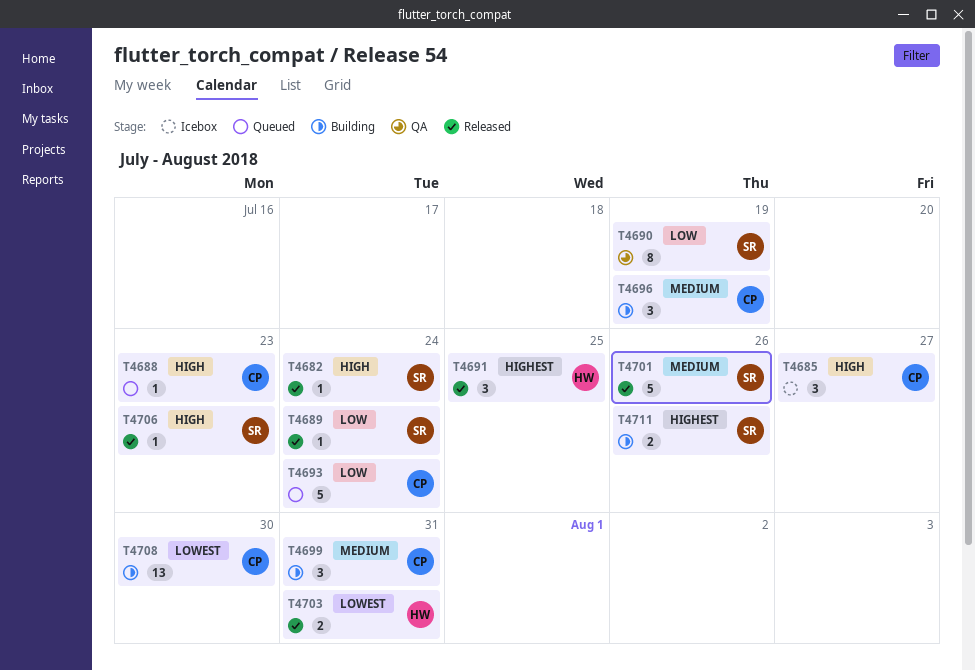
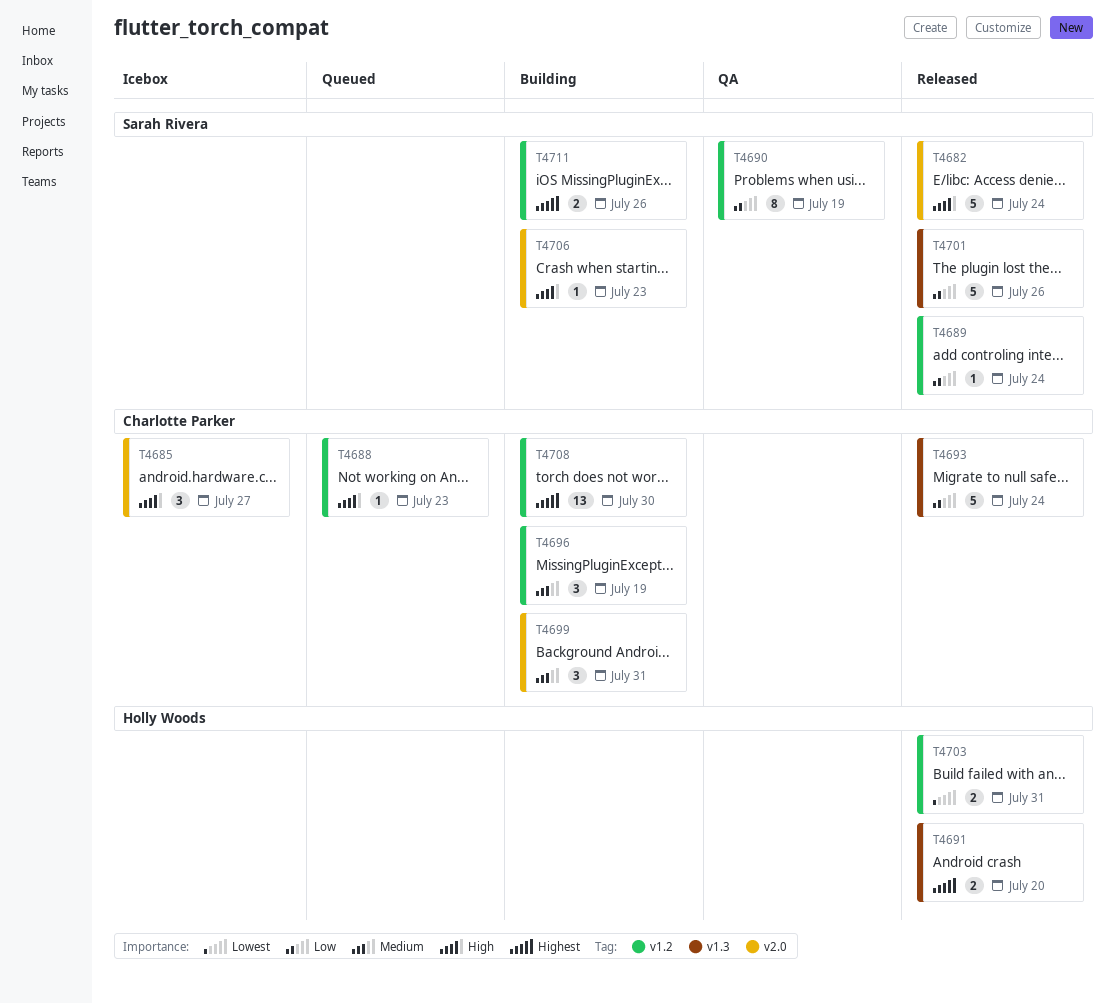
T4682, estimate: 1 -> 5
T4691, estimate: 3 -> 2
T4691, due: Jul 25 -> Jul 20
T4693, status: Queued -> Released
T4701, priority: Medium -> Low
T4706, status: Released -> Building
T4708, priority: Lowest -> Highest

